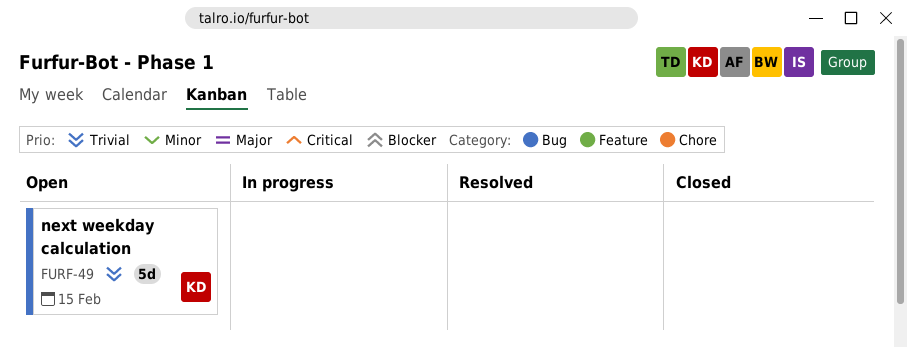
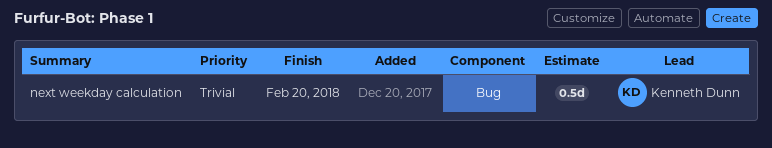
next weekday calculation, estimate: 5d -> 0.5d
next weekday calculation, due: Feb 15 -> Feb 20

